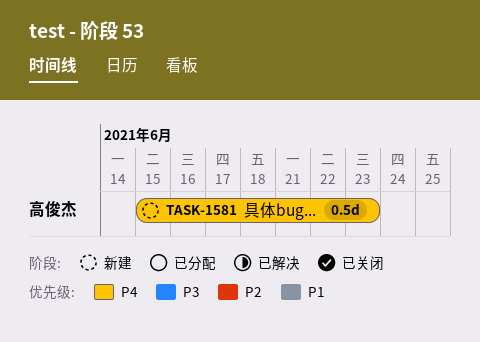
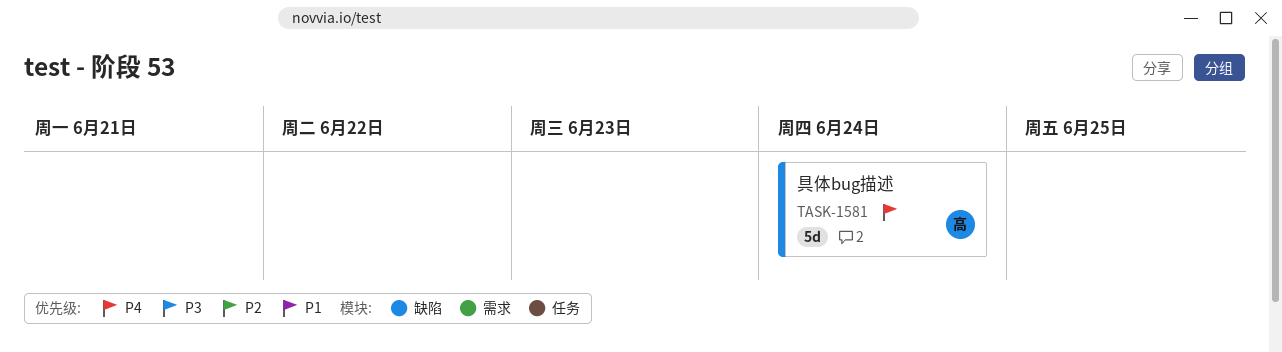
TASK-1581, estimate: 0.5d -> 5d
TASK-1581, due: Jun 23 -> Jun 24

